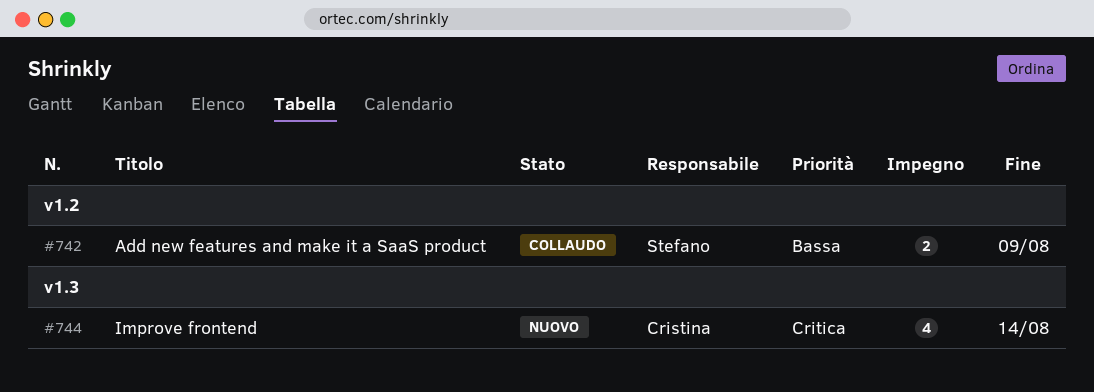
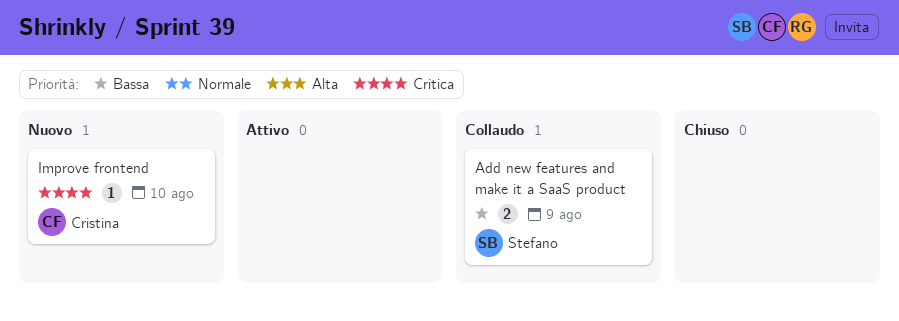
Improve frontend, estimate: 4 -> 1
Improve frontend, due: Aug 14 -> Aug 10

